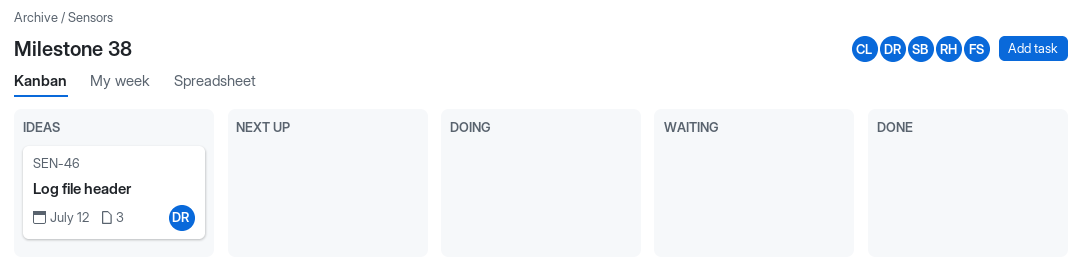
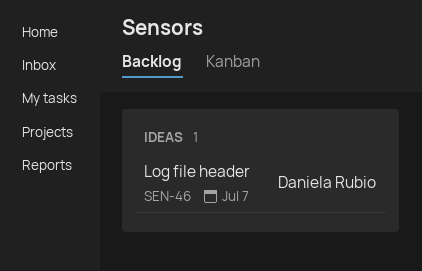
SEN-46, due: Jul 12 -> Jul 7

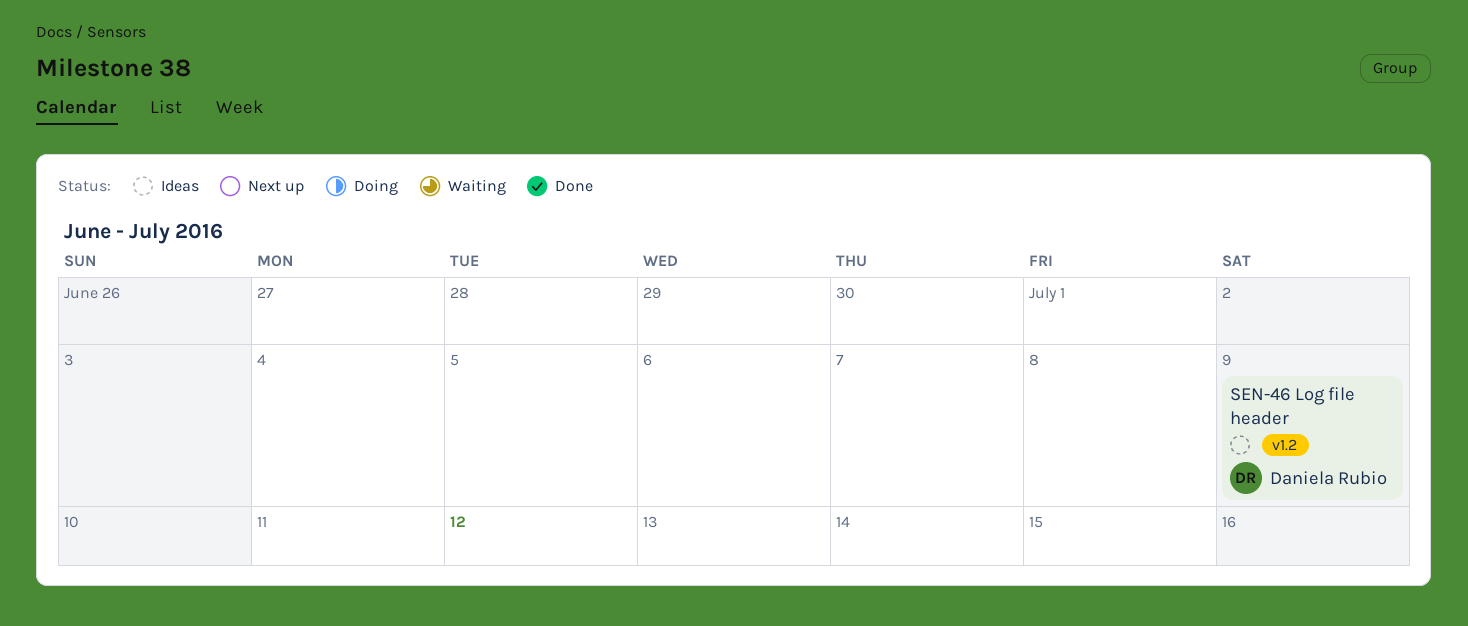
SEN-46, due: Jul 7 -> Jul 9

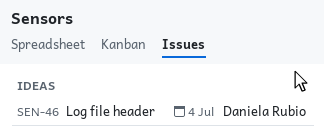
SEN-46, due: Jul 9 -> Jul 4

